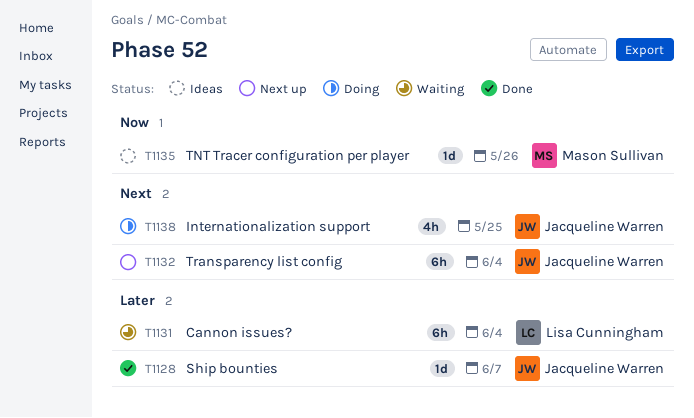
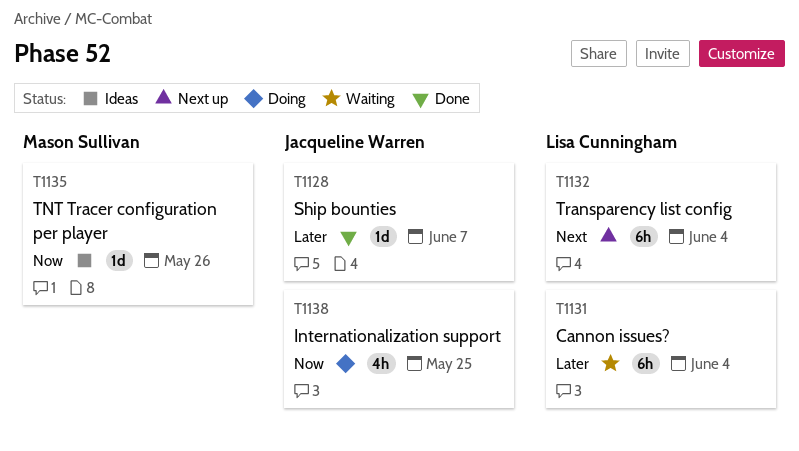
T1132, owner: Jacqueline Warren -> Lisa Cunningham
T1138, priority: Next -> Now

